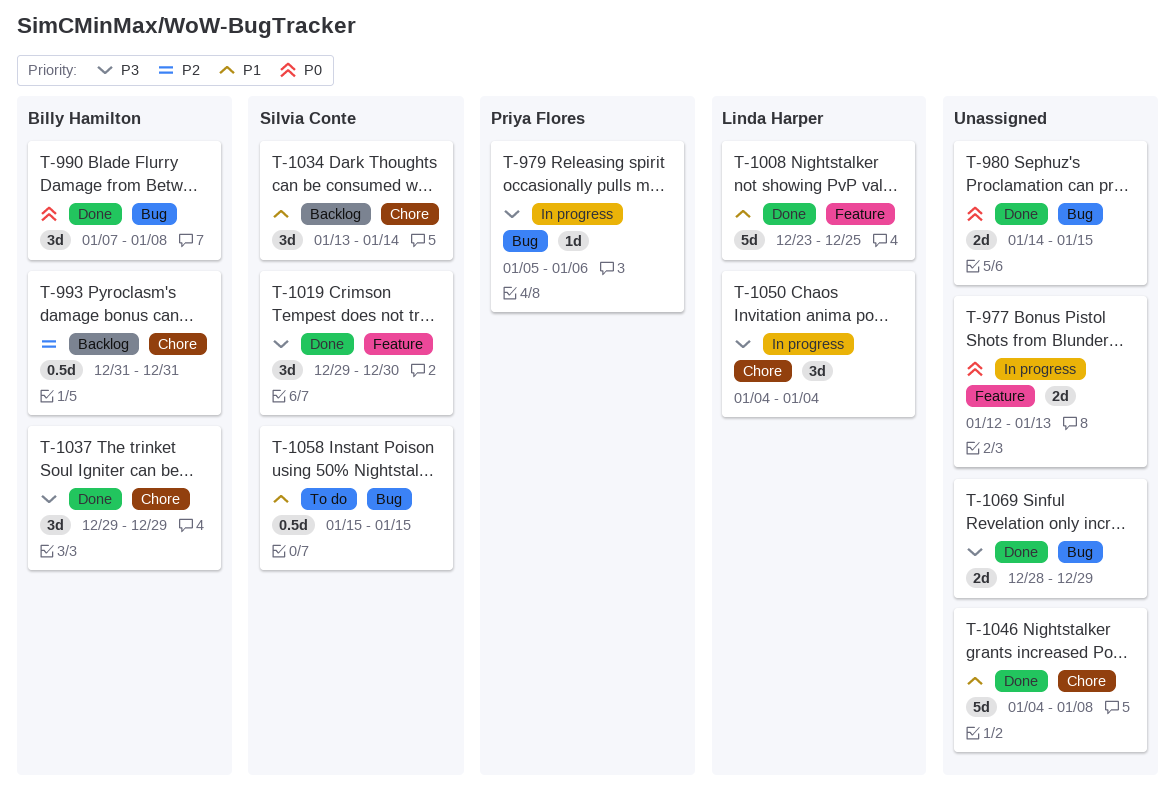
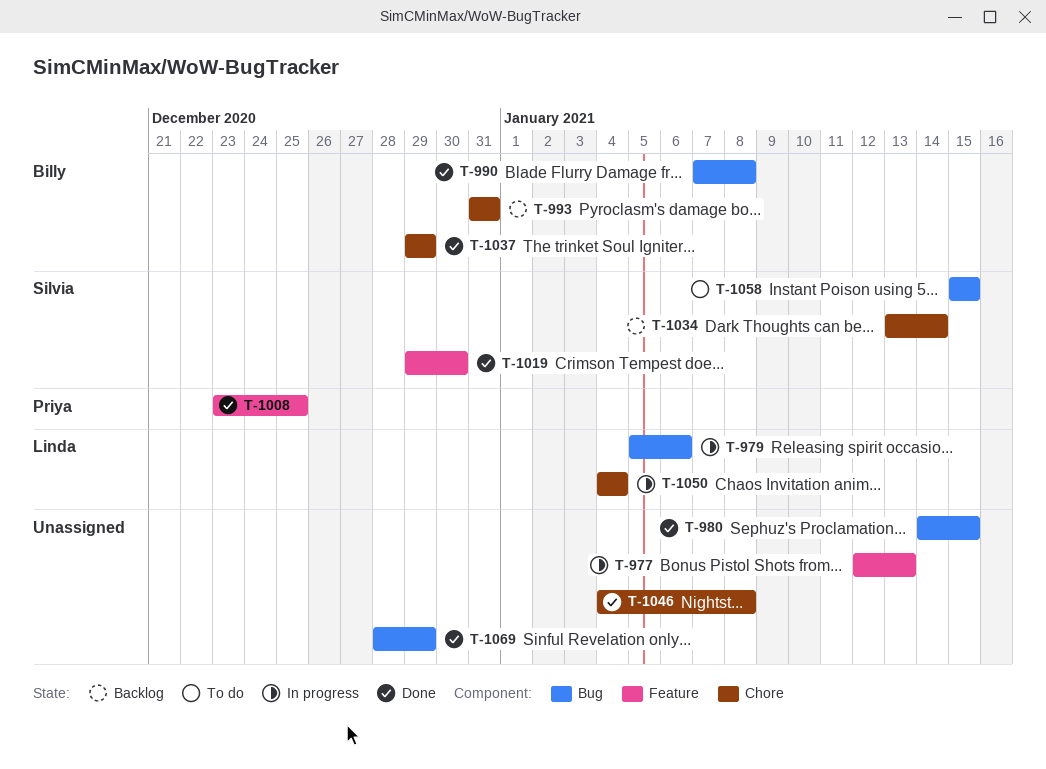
T-979, owner: Priya Flores -> Linda Harper
T-1008, owner: Linda Harper -> Priya Flores

